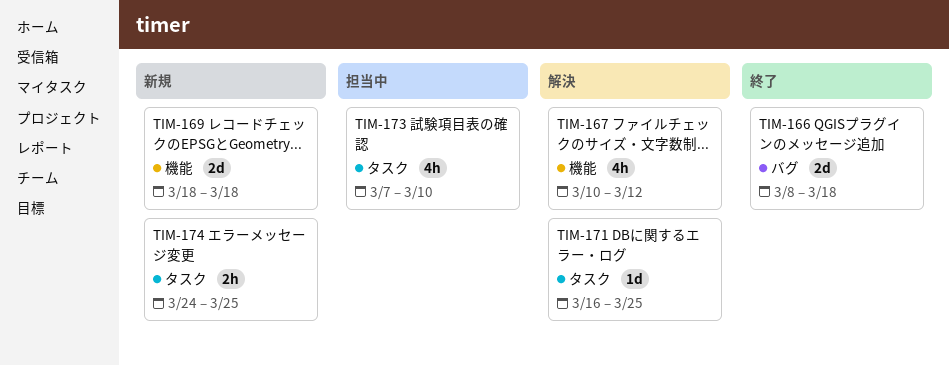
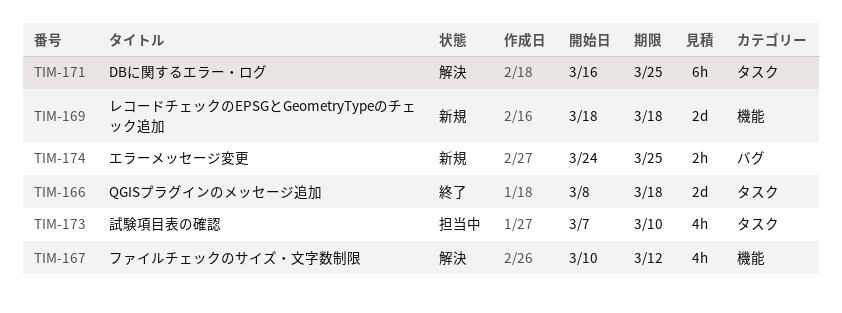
TIM-166, label: バグ -> タスク
TIM-171, estimate: 1d -> 6h
TIM-174, label: タスク -> バグ

